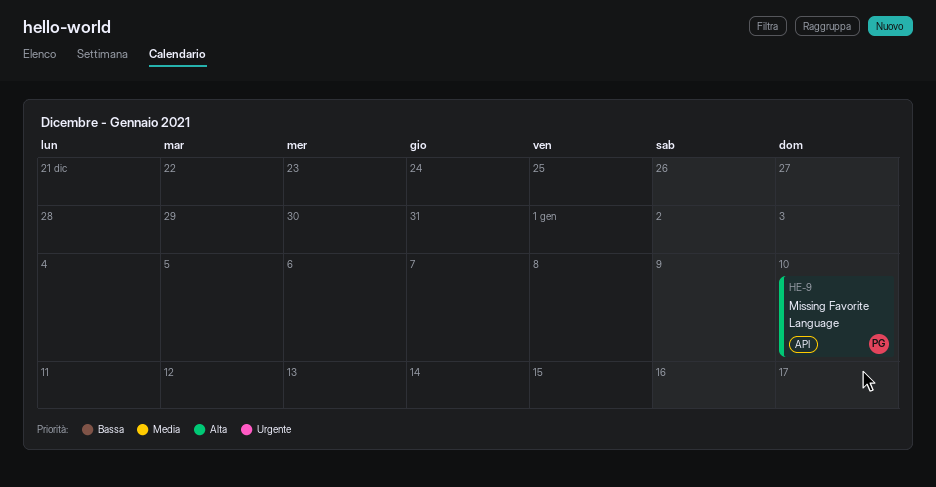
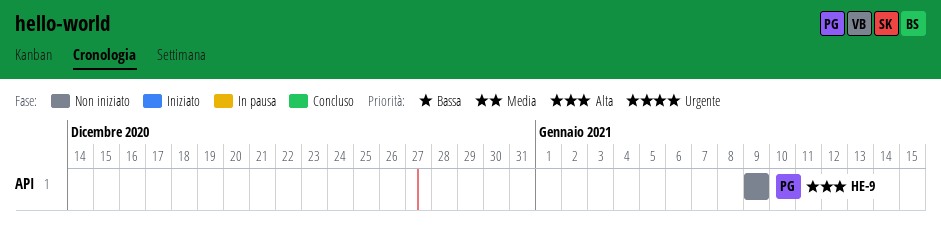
HE-9, due: Jan 10 -> Jan 9

